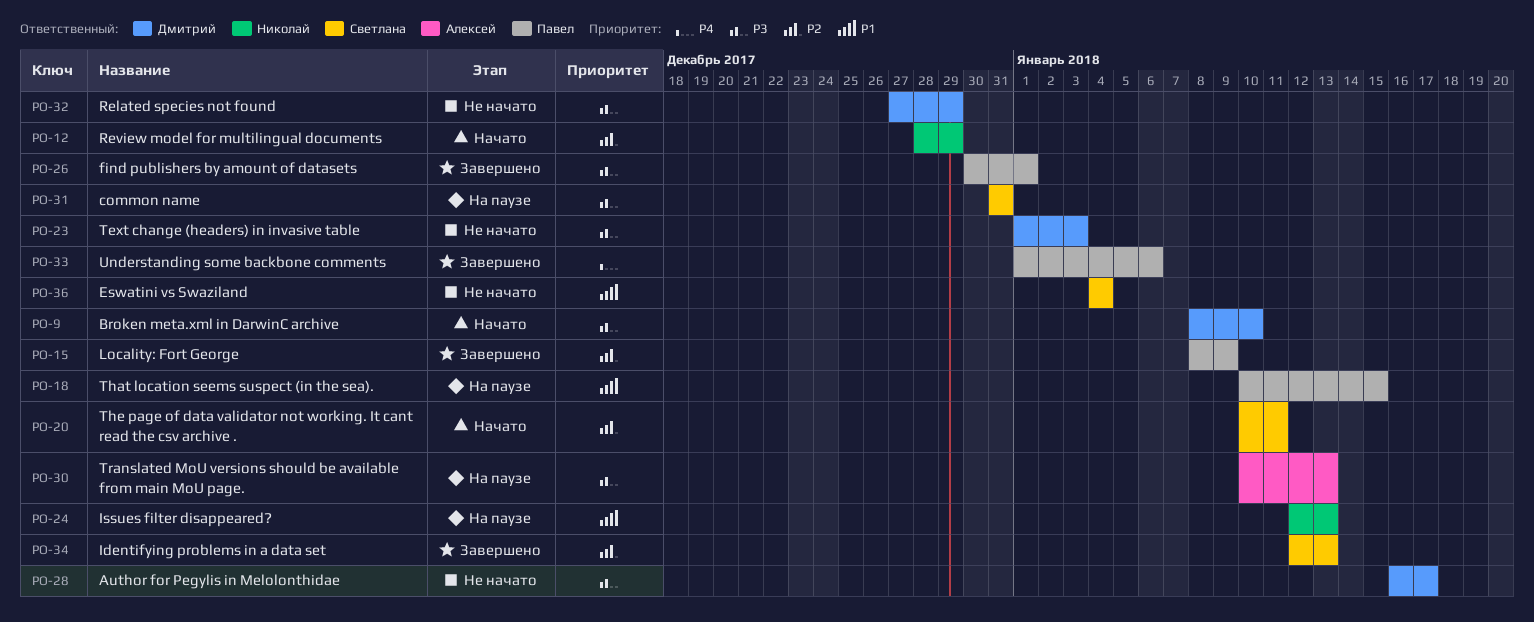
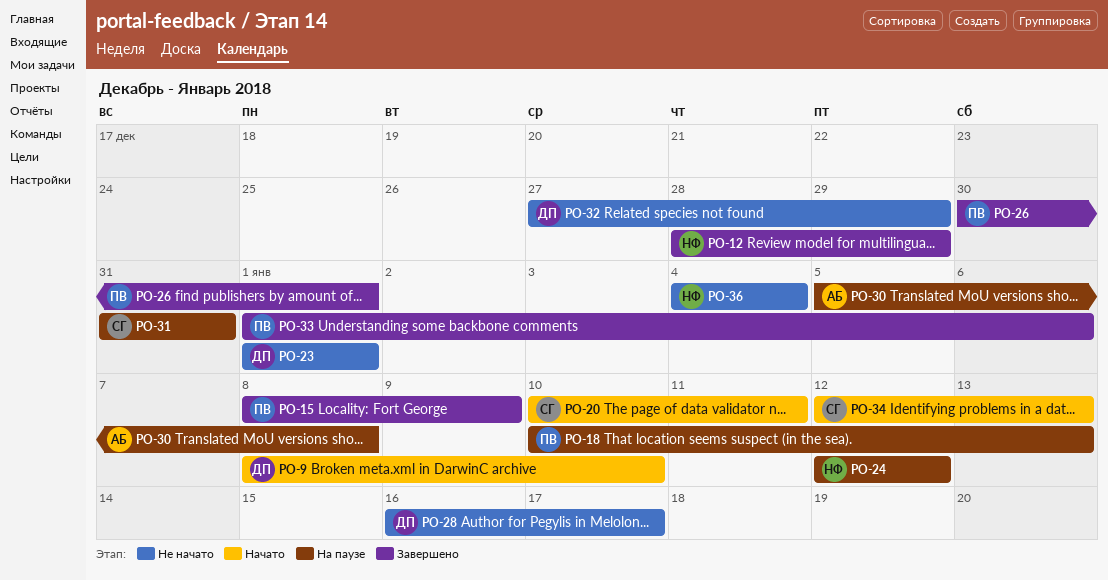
PO-12, status: Начато -> Завершено
PO-18, due: Jan 15 -> Jan 13
PO-23, due: Jan 3 -> Jan 1
PO-24, due: Jan 13 -> Jan 12
PO-30, start: Jan 10 -> Jan 5
PO-30, due: Jan 13 -> Jan 8
PO-34, status: Завершено -> Начато
PO-36, owner: Светлана -> Николай

